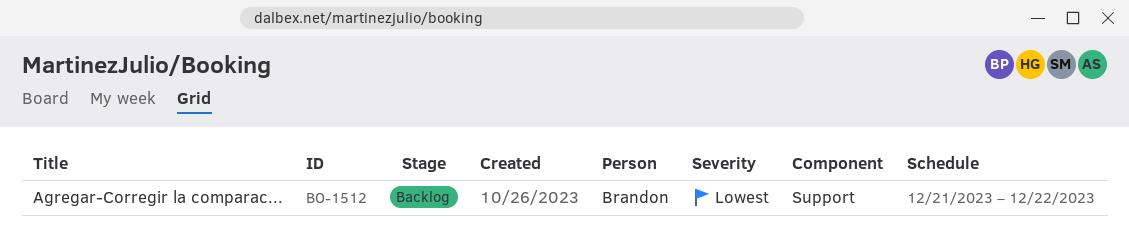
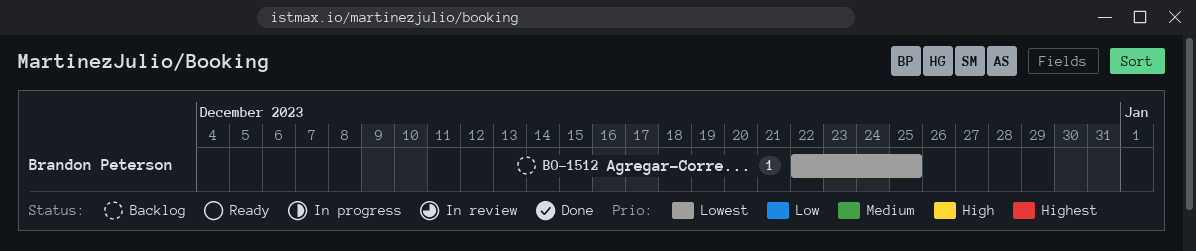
BO-1512, start: Dec 21 -> Dec 22
BO-1512, due: Dec 22 -> Dec 25

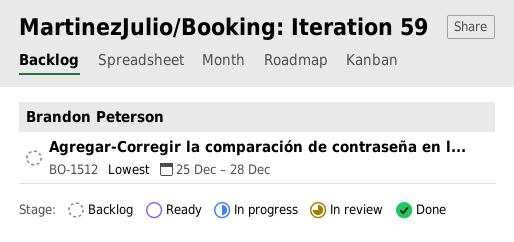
BO-1512, start: Dec 22 -> Dec 25
BO-1512, due: Dec 25 -> Dec 28

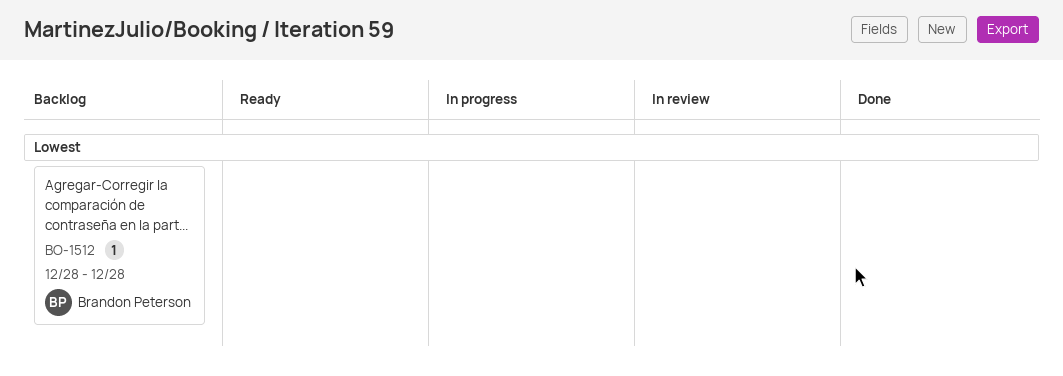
BO-1512, start: Dec 25 -> Dec 28

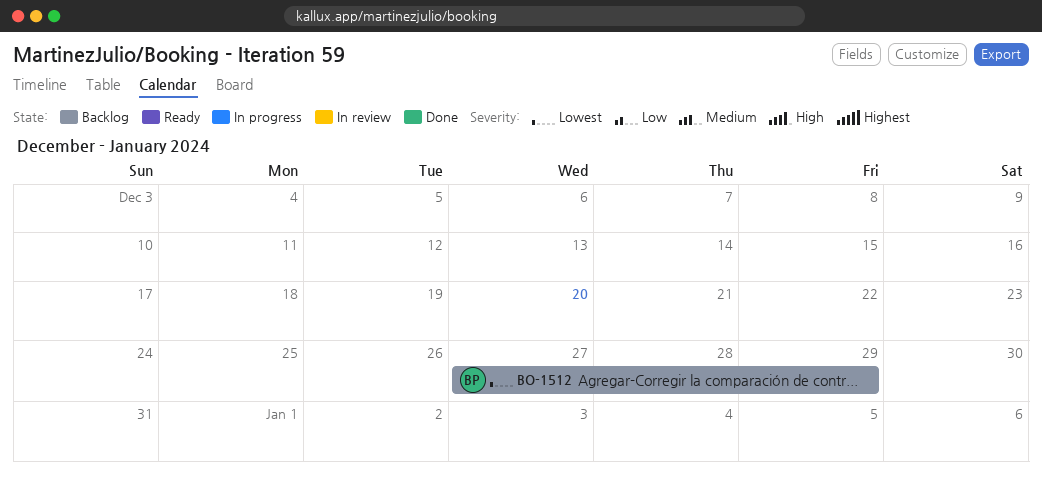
BO-1512, start: Dec 28 -> Dec 27
BO-1512, due: Dec 28 -> Dec 29

